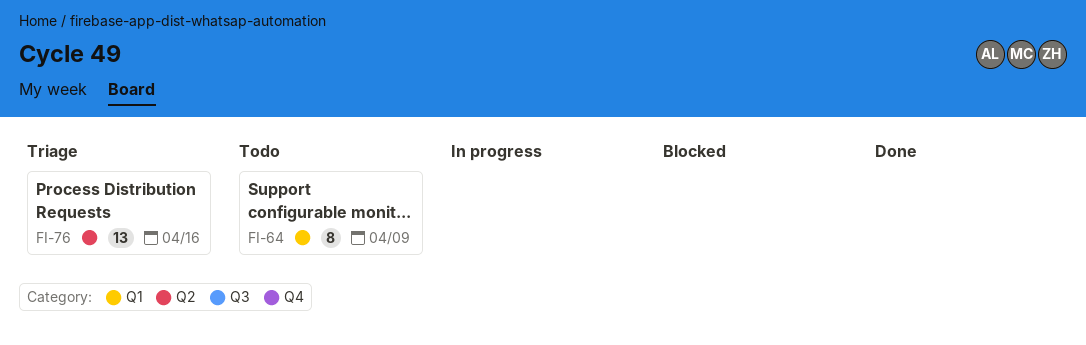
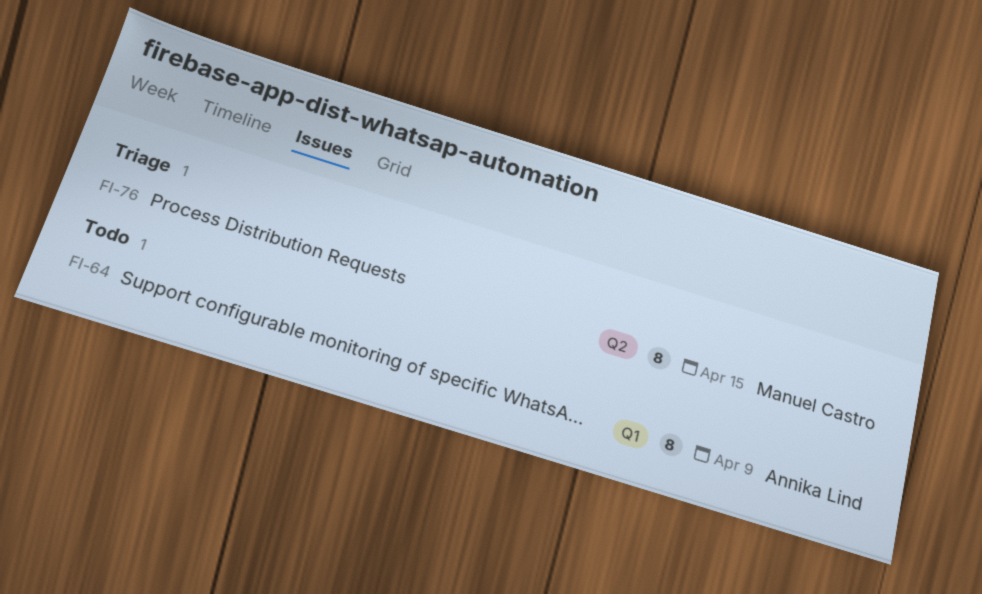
FI-76, estimate: 13 -> 8
FI-76, due: Apr 16 -> Apr 15

